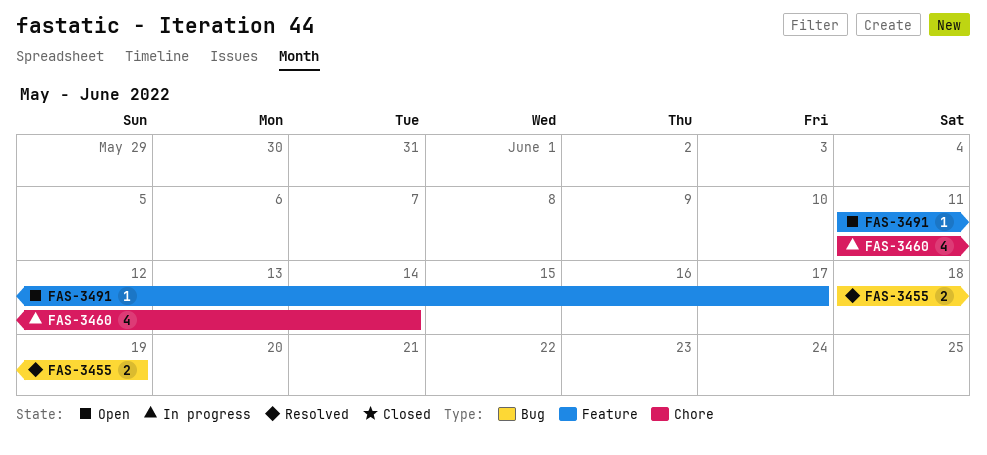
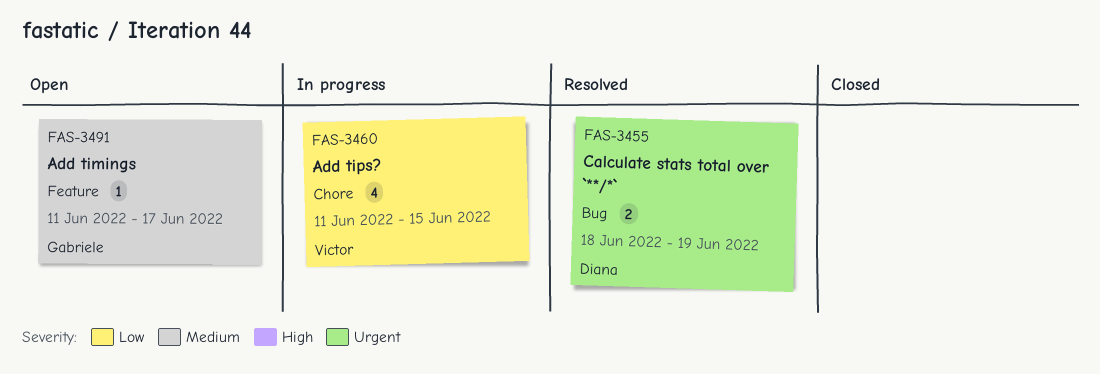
FAS-3460, due: Jun 14 -> Jun 15

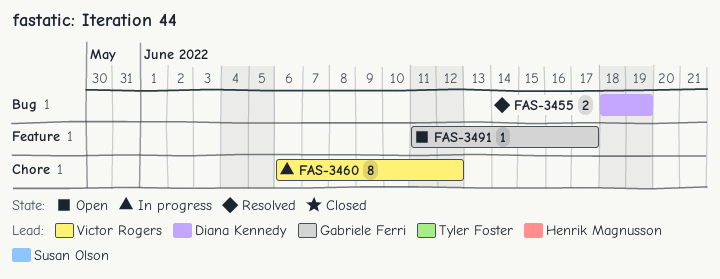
FAS-3460, estimate: 4 -> 8
FAS-3460, start: Jun 11 -> Jun 6
FAS-3460, due: Jun 15 -> Jun 12

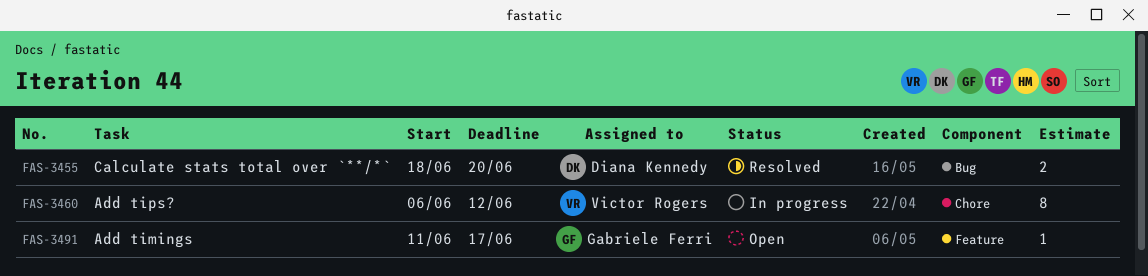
FAS-3455, due: Jun 19 -> Jun 20

